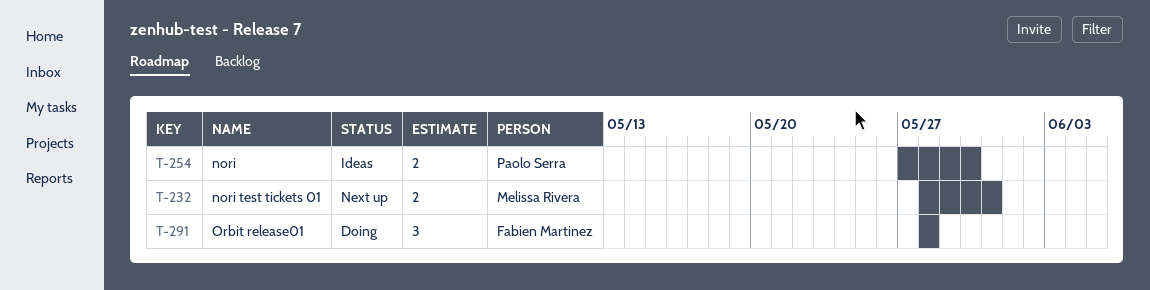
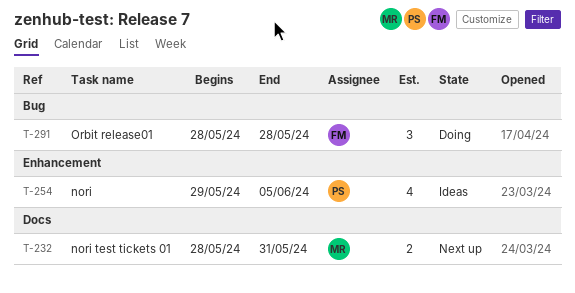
T-254, estimate: 2 -> 4
T-254, start: May 27 -> May 29
T-254, due: May 30 -> Jun 5

